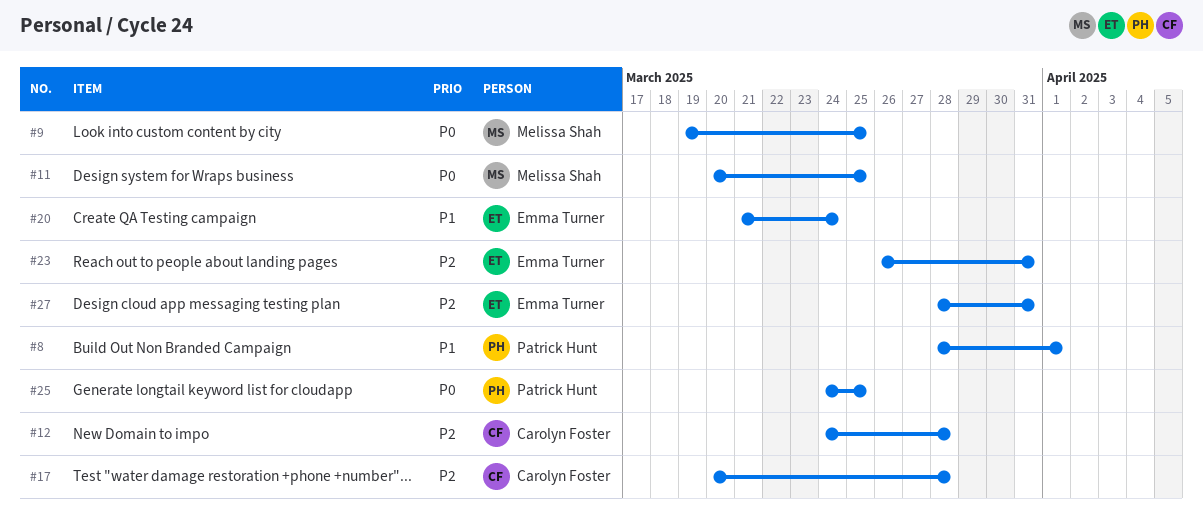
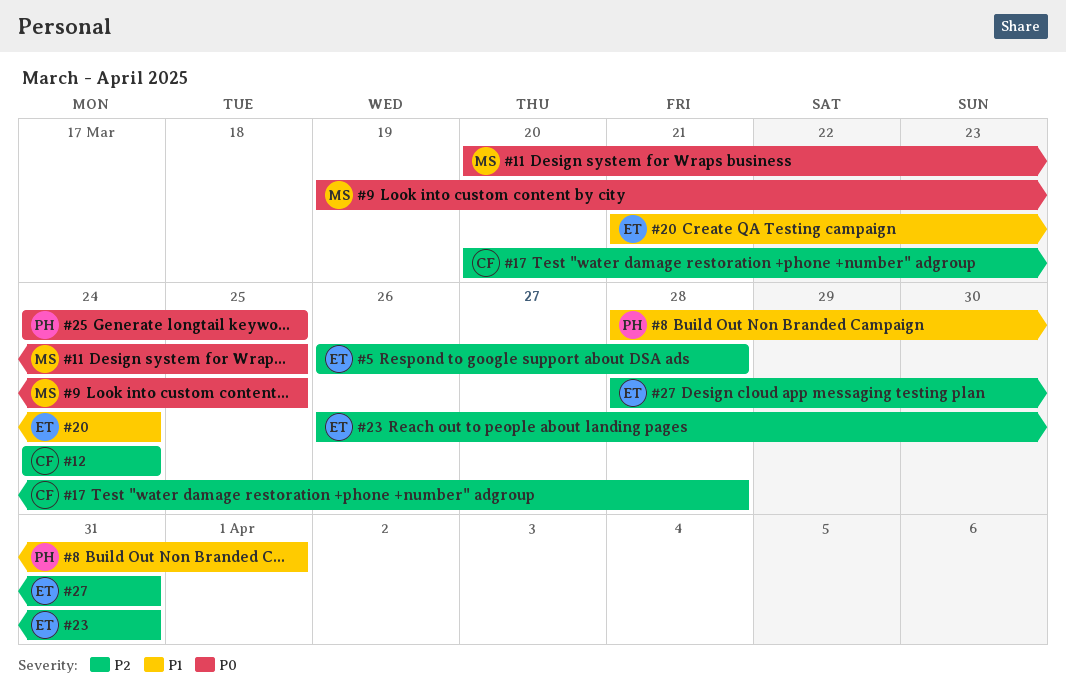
#5: none -> present
#12, due: Mar 28 -> Mar 24

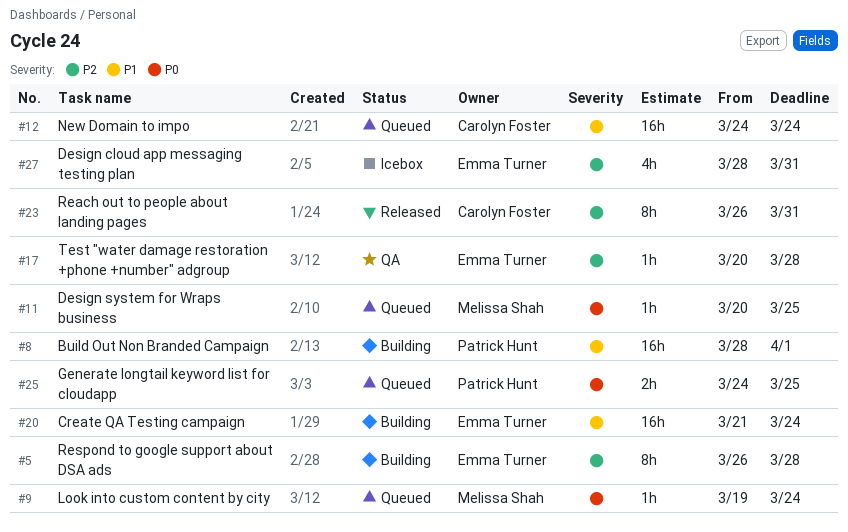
#9, due: Mar 25 -> Mar 24
#12, priority: P2 -> P1
#17, owner: Carolyn Foster -> Emma Turner
#23, owner: Emma Turner -> Carolyn Foster

